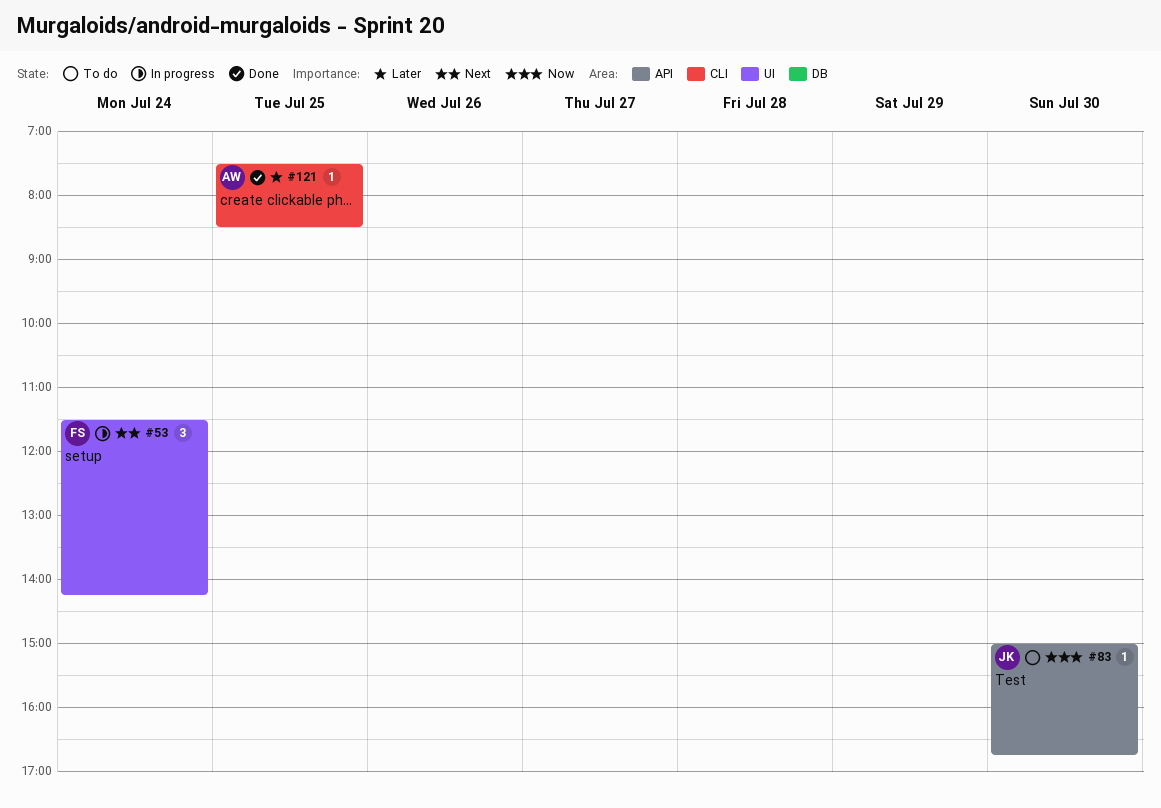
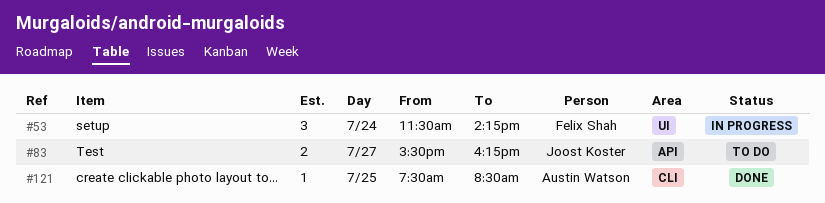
#83, estimate: 1 -> 2
#83, day: Jul 30 -> Jul 27
#83, begins: 15:00 -> 15:30
#83, ends: 16:45 -> 16:15

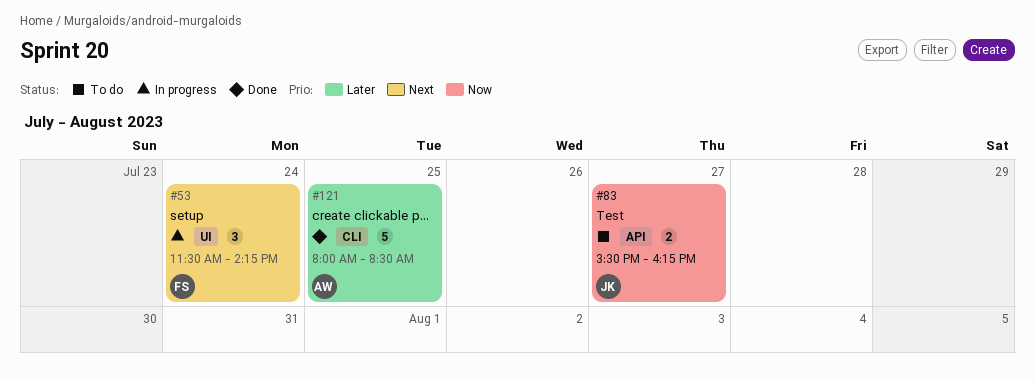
#121, estimate: 1 -> 5
#121, begins: 07:30 -> 08:00

